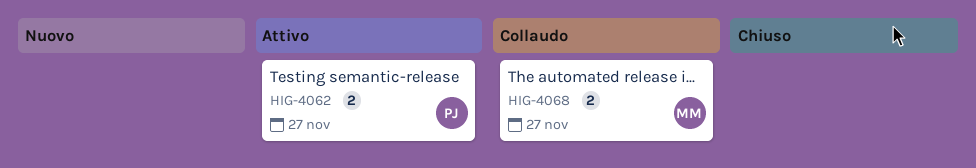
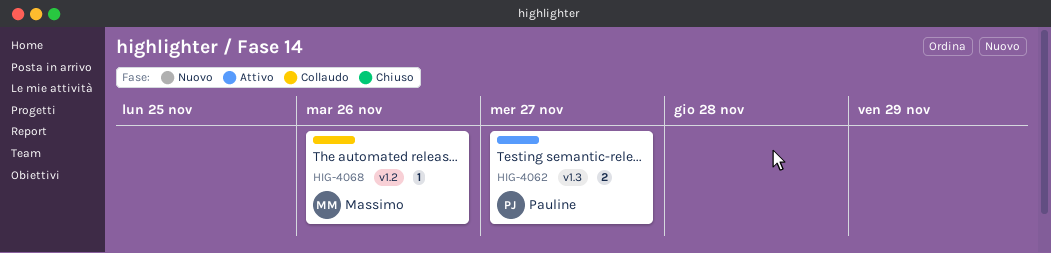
HIG-4068, estimate: 2 -> 1
HIG-4068, due: Nov 27 -> Nov 26

